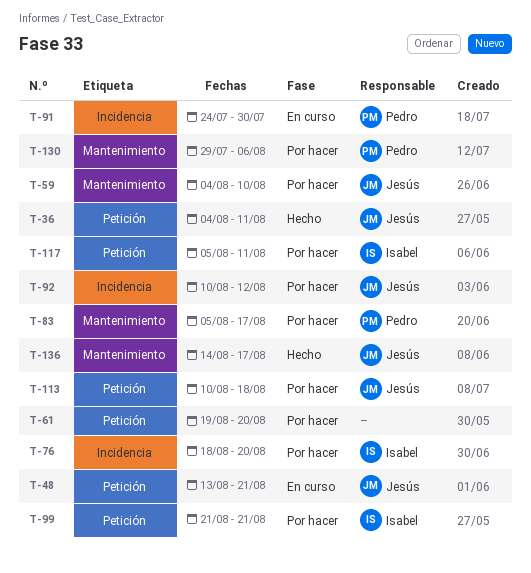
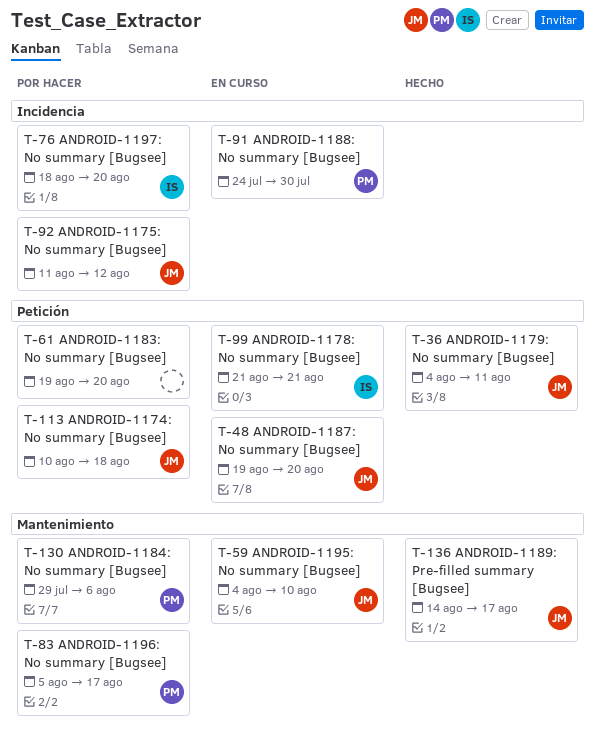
T-48, start: Aug 13 -> Aug 19
T-48, due: Aug 21 -> Aug 20
T-59, status: Por hacer -> En curso
T-92, start: Aug 10 -> Aug 11
T-99, status: Por hacer -> En curso
T-117: present -> none

